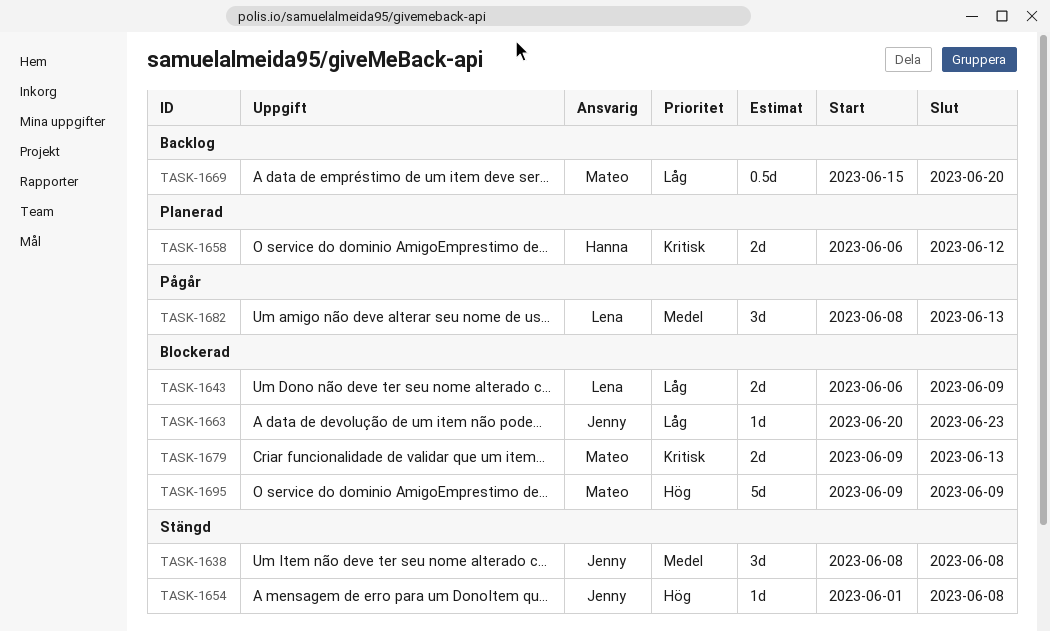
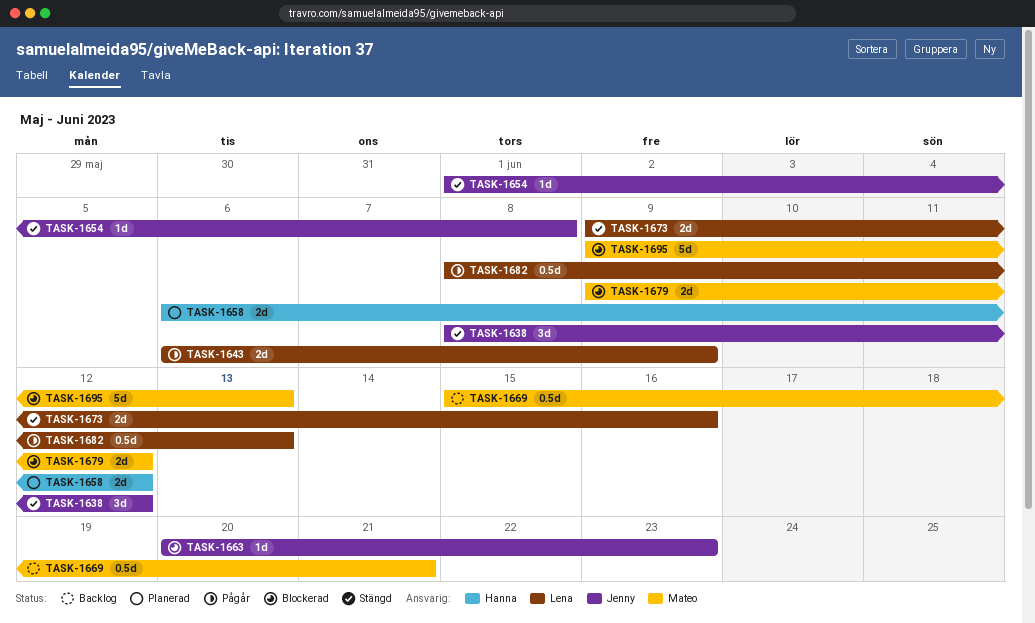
TASK-1638, due: Jun 8 -> Jun 12
TASK-1643, status: Blockerad -> Pågår
TASK-1669, due: Jun 20 -> Jun 21
TASK-1673: none -> present
TASK-1679, due: Jun 13 -> Jun 12
TASK-1682, estimate: 3d -> 0.5d
TASK-1695, due: Jun 9 -> Jun 13

